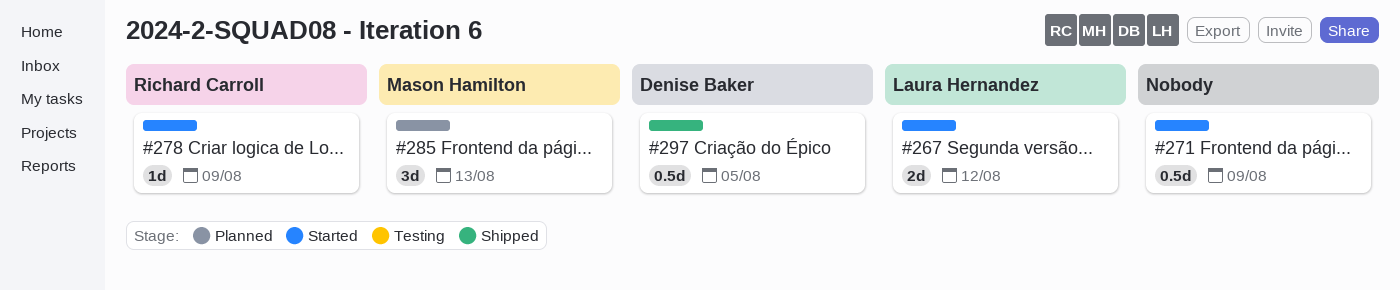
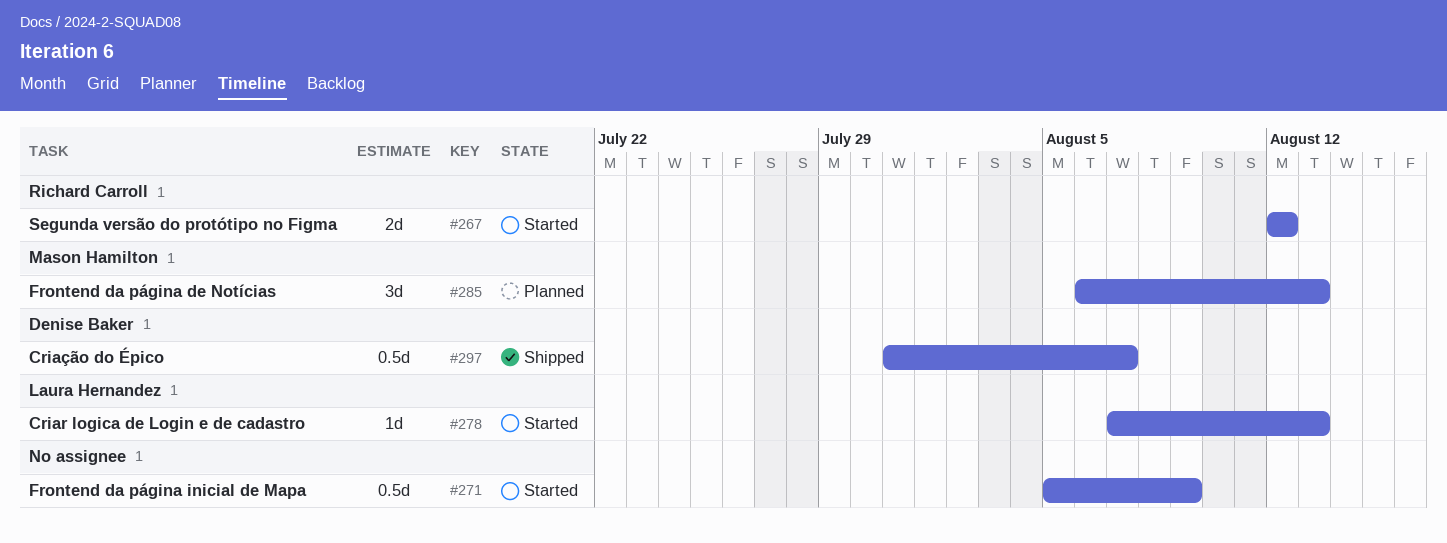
#267, owner: Laura Hernandez -> Richard Carroll
#278, owner: Richard Carroll -> Laura Hernandez
#278, due: Aug 9 -> Aug 13
#297, due: Aug 5 -> Aug 7

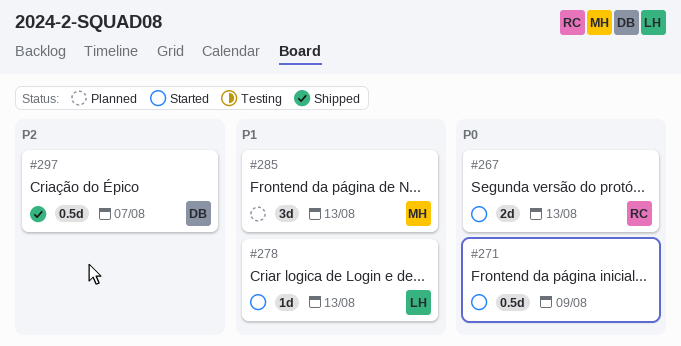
#267, due: Aug 12 -> Aug 13

